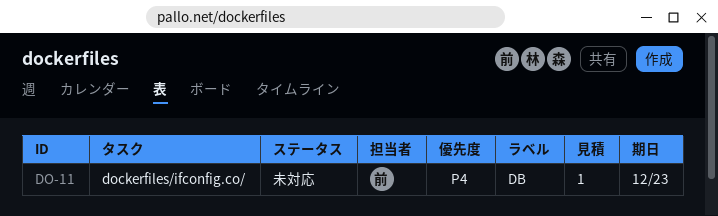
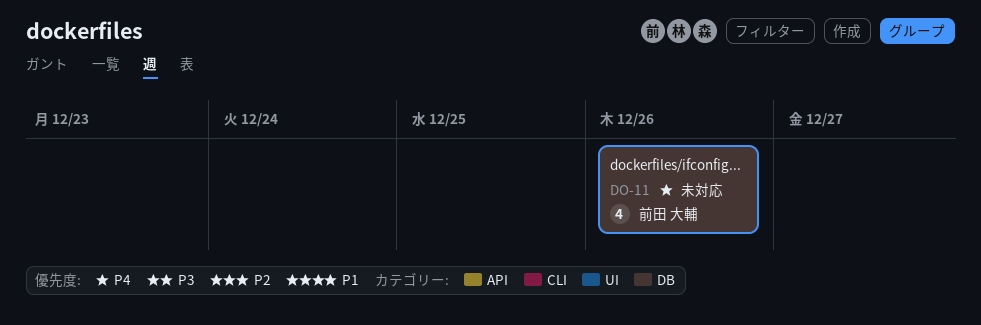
DO-11, estimate: 1 -> 4
DO-11, due: Dec 23 -> Dec 26

